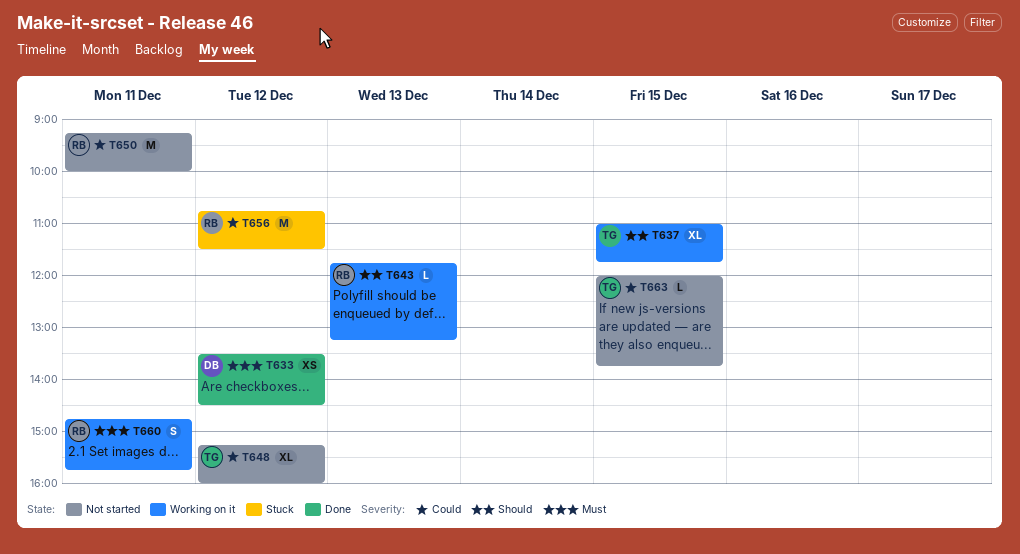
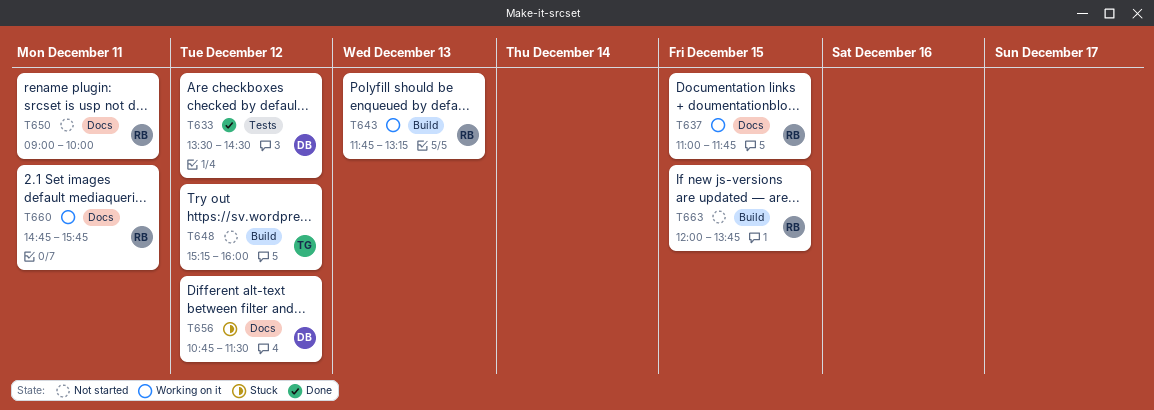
T637, owner: TG -> RB
T650, begins: 09:15 -> 09:00
T656, owner: RB -> DB
T663, owner: TG -> RB

